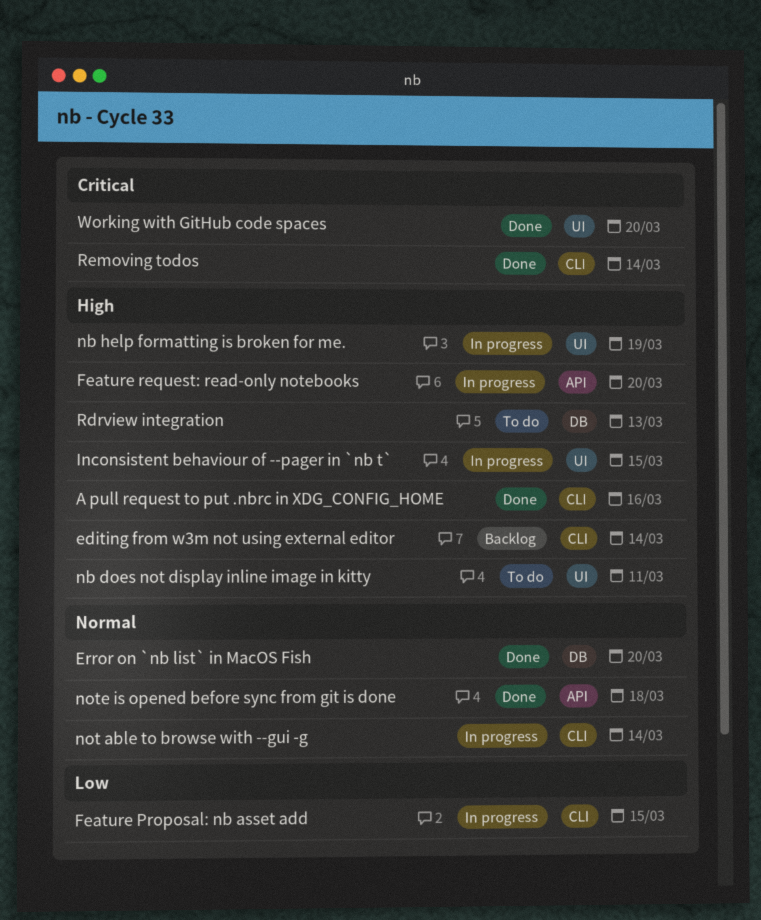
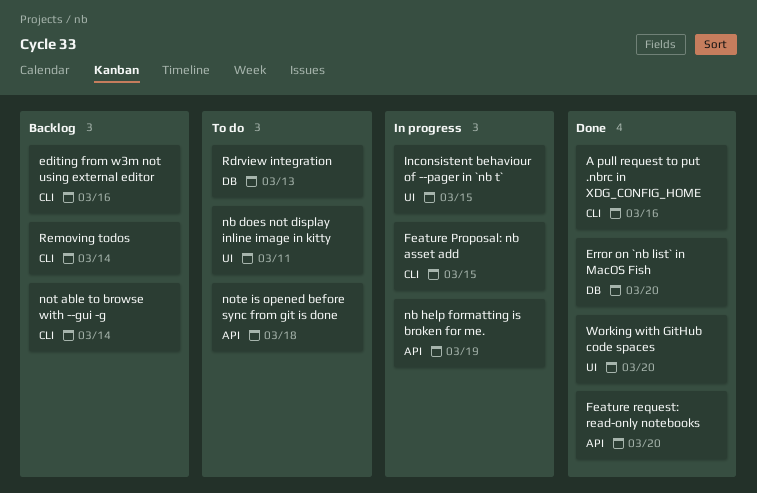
editing from w3m not using external editor, due: Mar 14 -> Mar 16
Feature request: read-only notebooks, status: In progress -> Done
nb help formatting is broken for me., label: UI -> API
not able to browse with --gui -g, status: In progress -> Backlog
note is opened before sync from git is done, status: Done -> To do
Removing todos, status: Done -> Backlog

